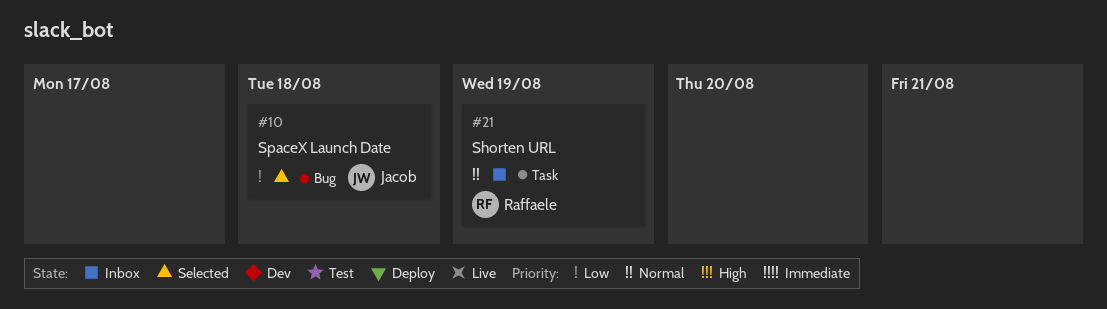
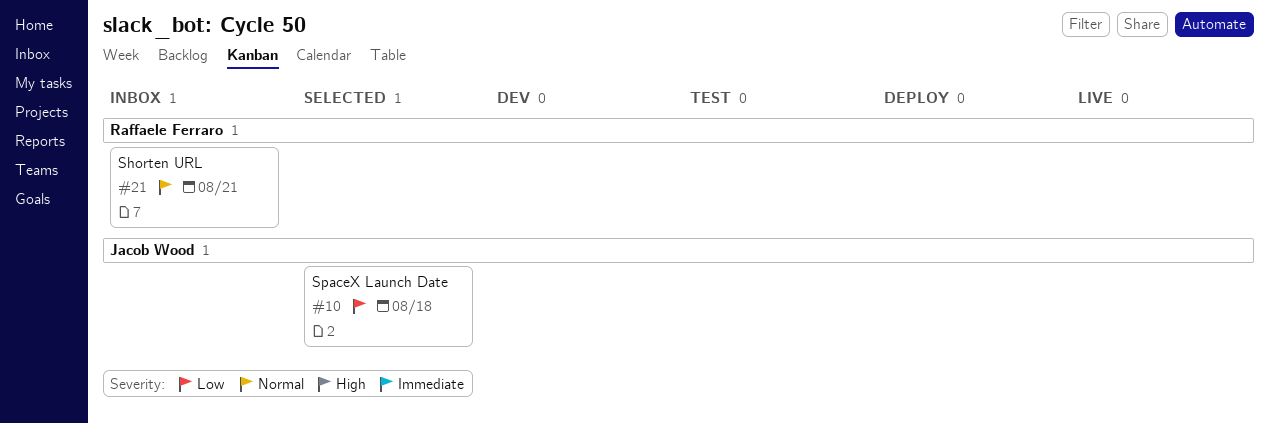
#21, due: Aug 19 -> Aug 21

